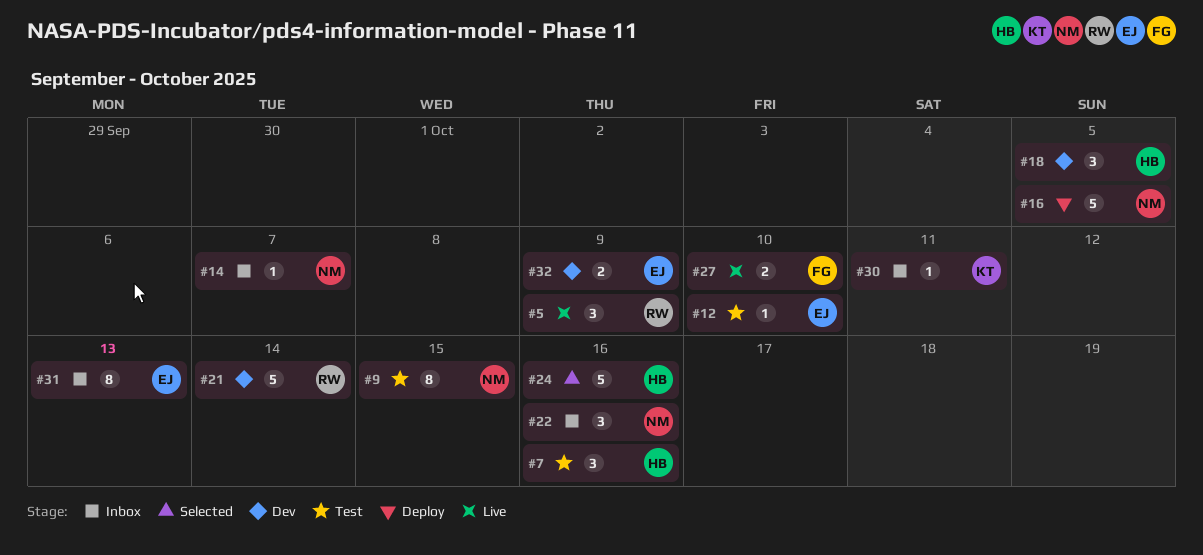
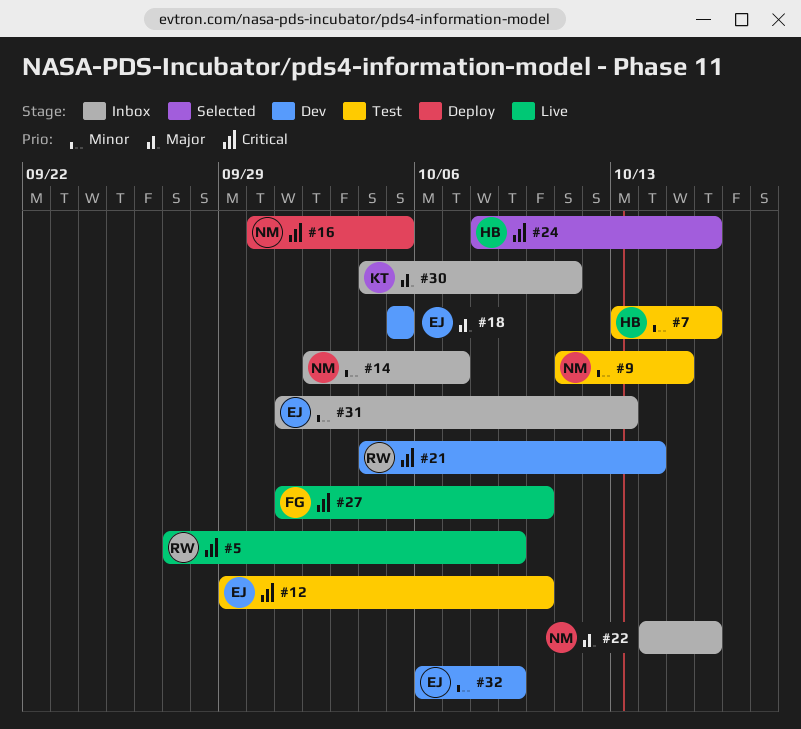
#18, owner: HB -> EJ

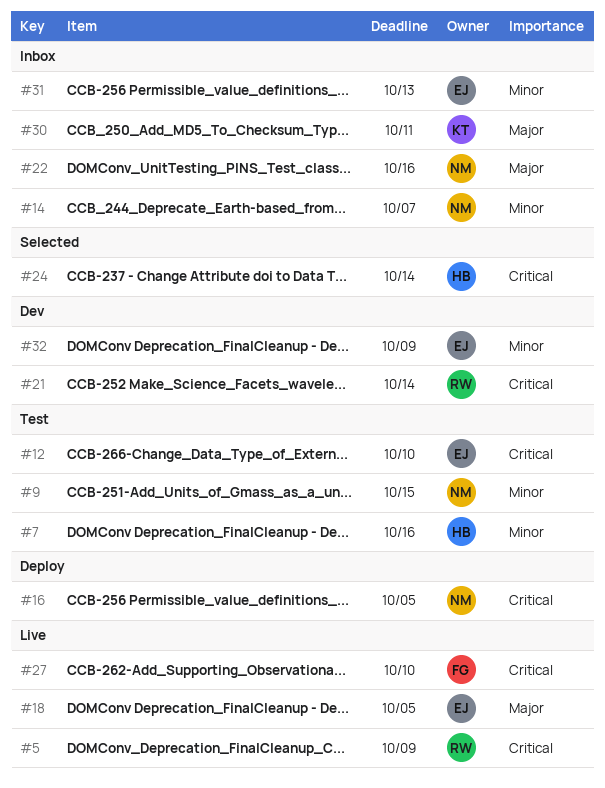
#18, status: Dev -> Live
#24, due: Oct 16 -> Oct 14

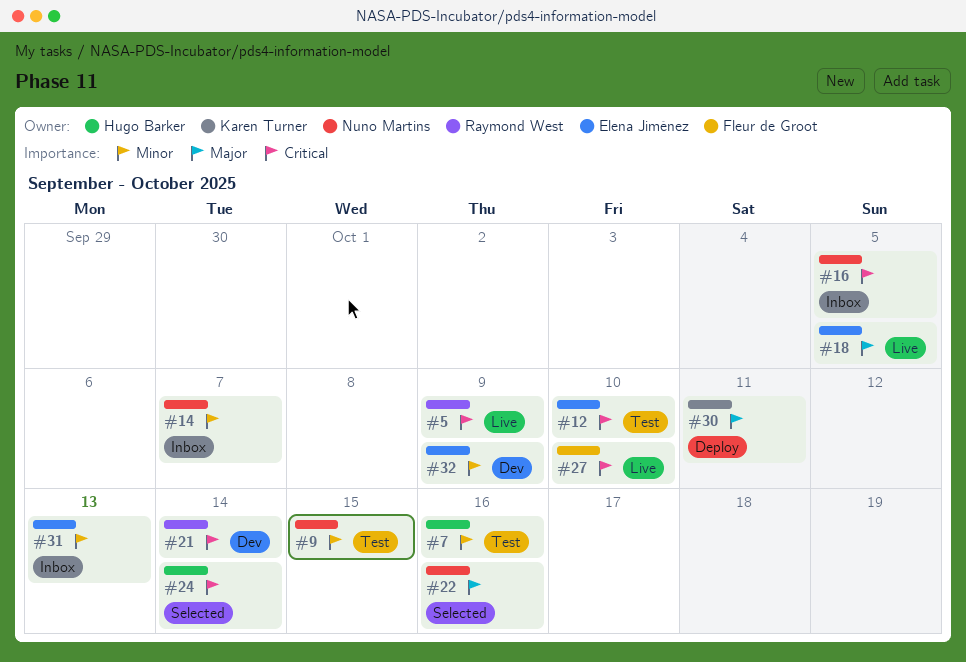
#16, status: Deploy -> Inbox
#22, status: Inbox -> Selected
#30, status: Inbox -> Deploy

